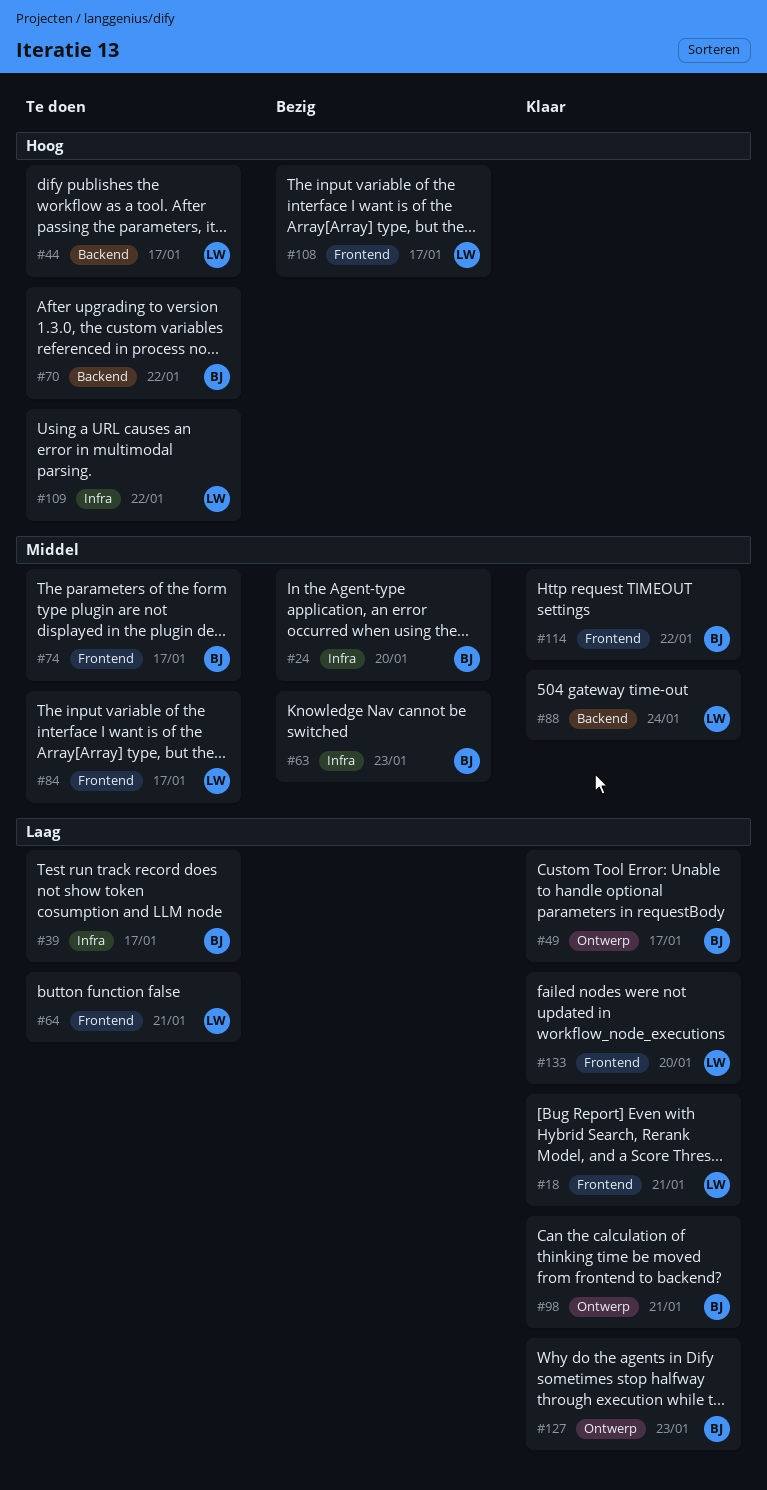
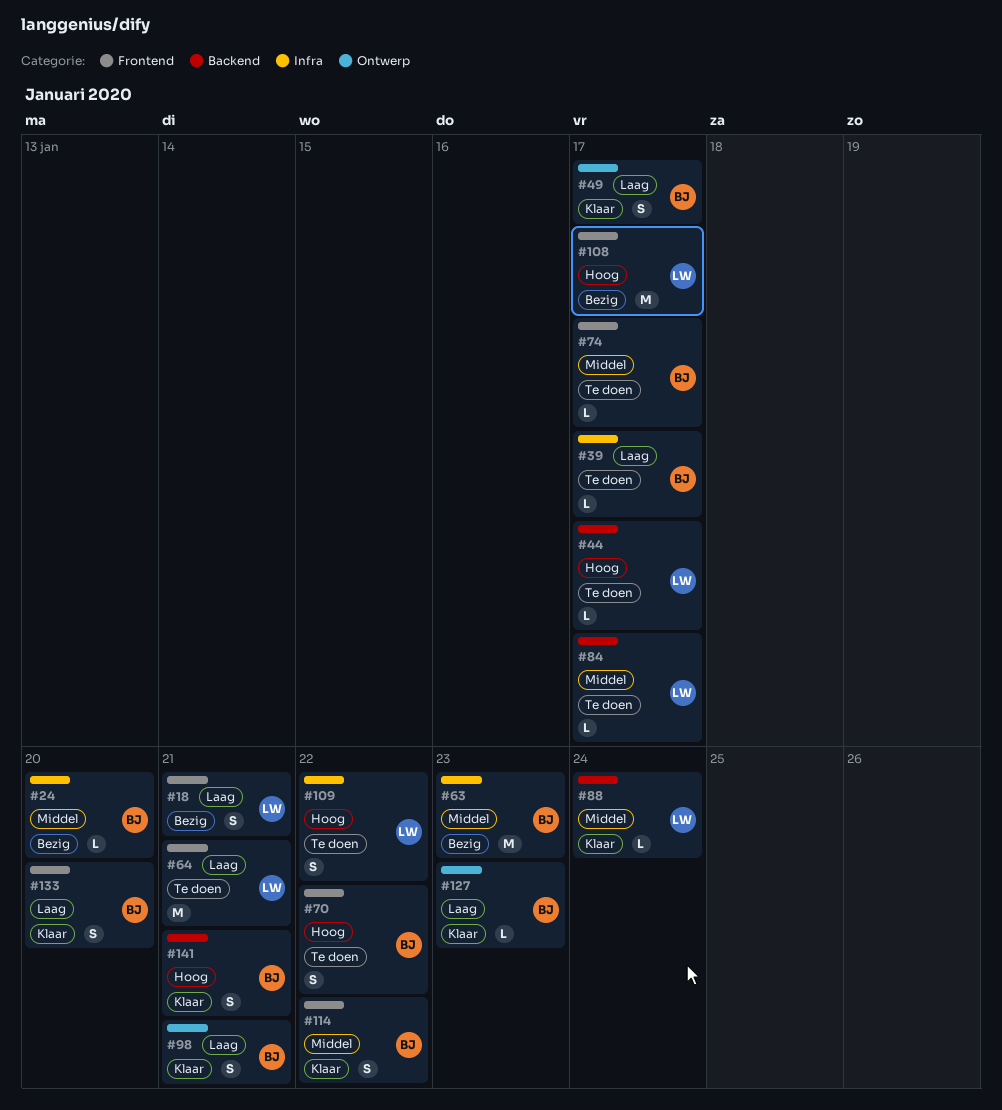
#18, status: Klaar -> Bezig
#70, label: Backend -> Frontend
#84, label: Frontend -> Backend
#133, owner: LW -> BJ
#141: none -> present

